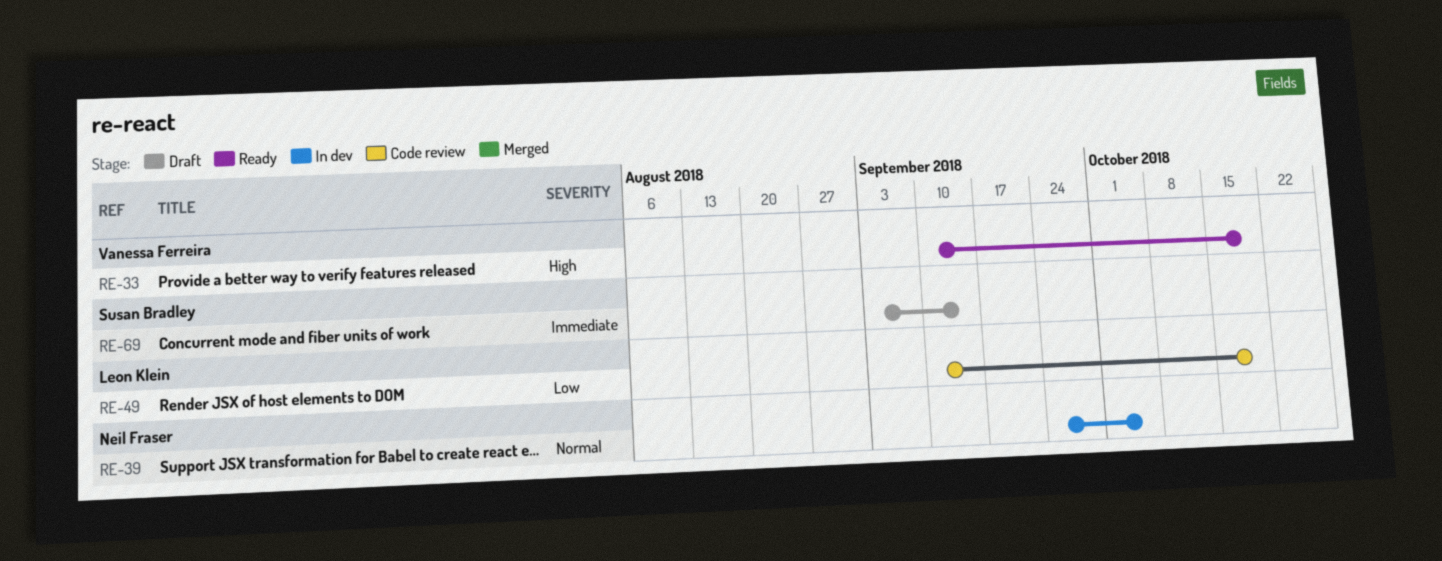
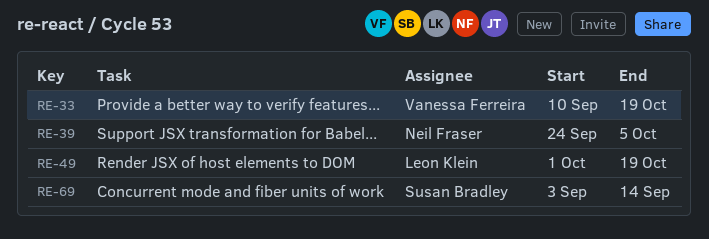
RE-49, start: Sep 10 -> Oct 1

